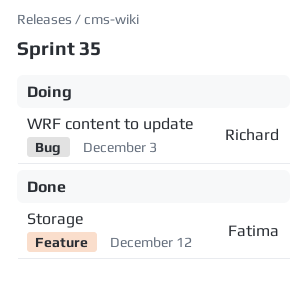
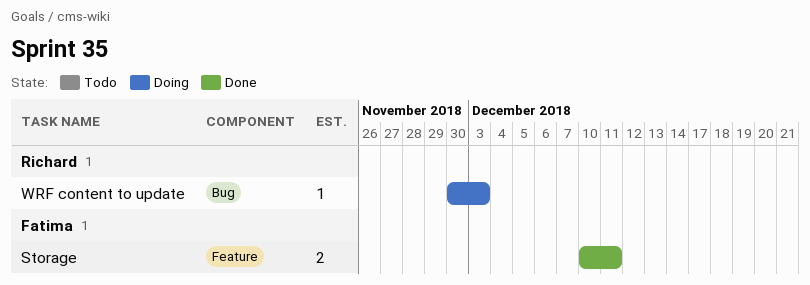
Storage, due: Dec 12 -> Dec 11

